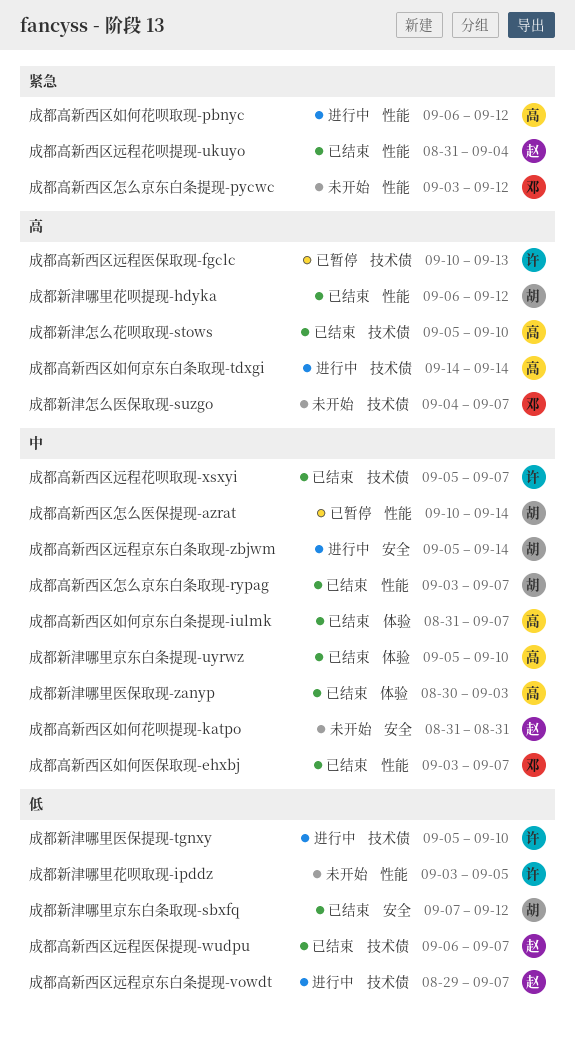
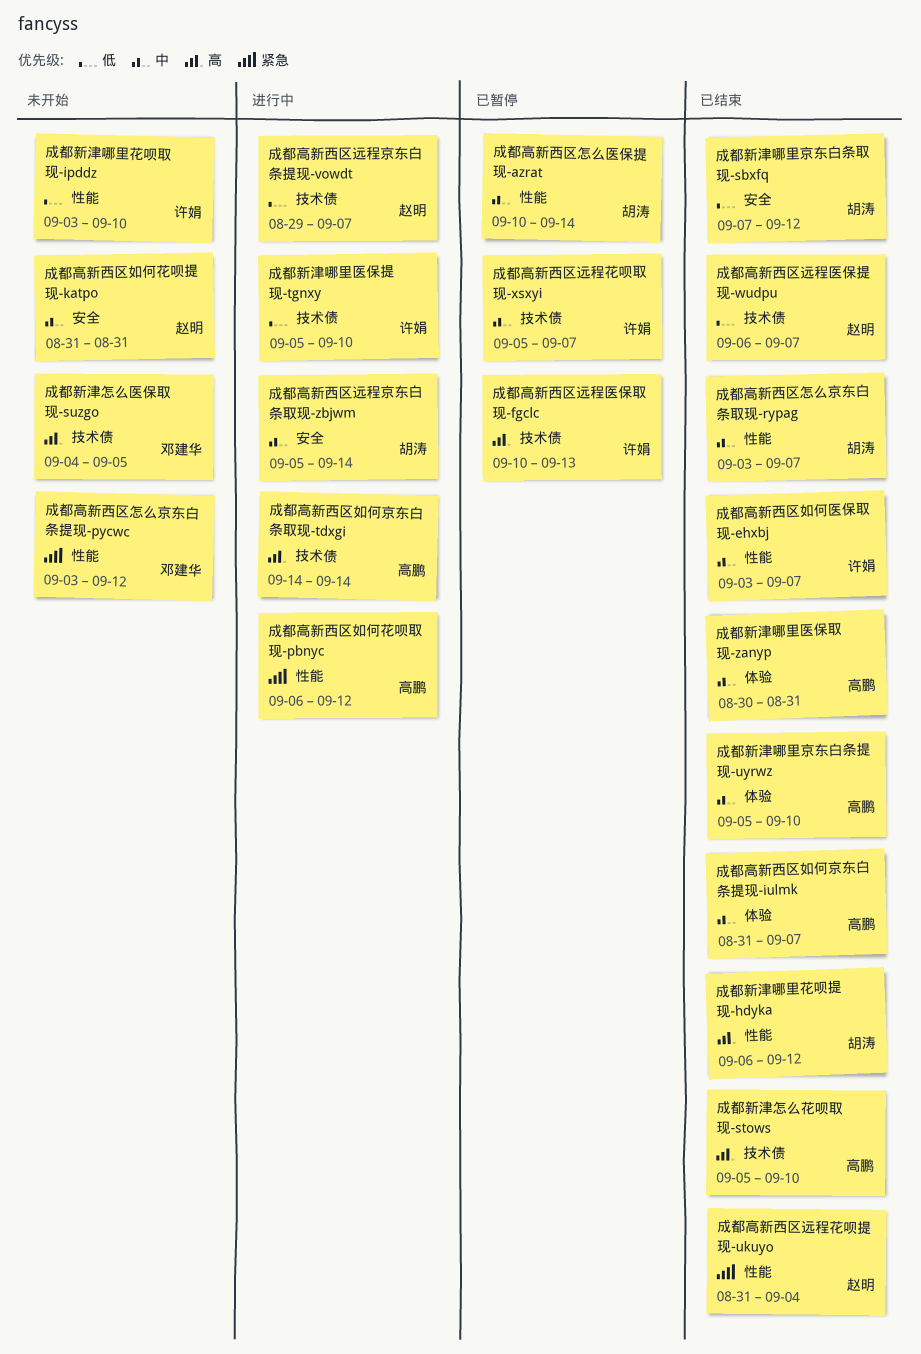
成都新津哪里医保取现-zanyp, due: Sep 3 -> Aug 31
成都新津哪里花呗取现-ipddz, due: Sep 5 -> Sep 10
成都新津怎么医保取现-suzgo, due: Sep 7 -> Sep 5
成都高新西区如何医保取现-ehxbj, owner: 邓建华 -> 许娟
成都高新西区远程花呗取现-xsxyi, status: 已结束 -> 已暂停

